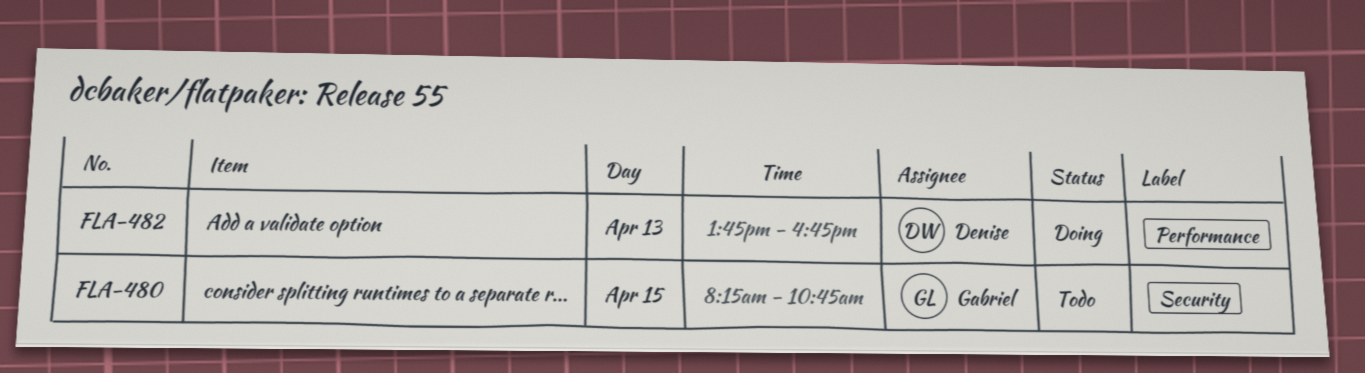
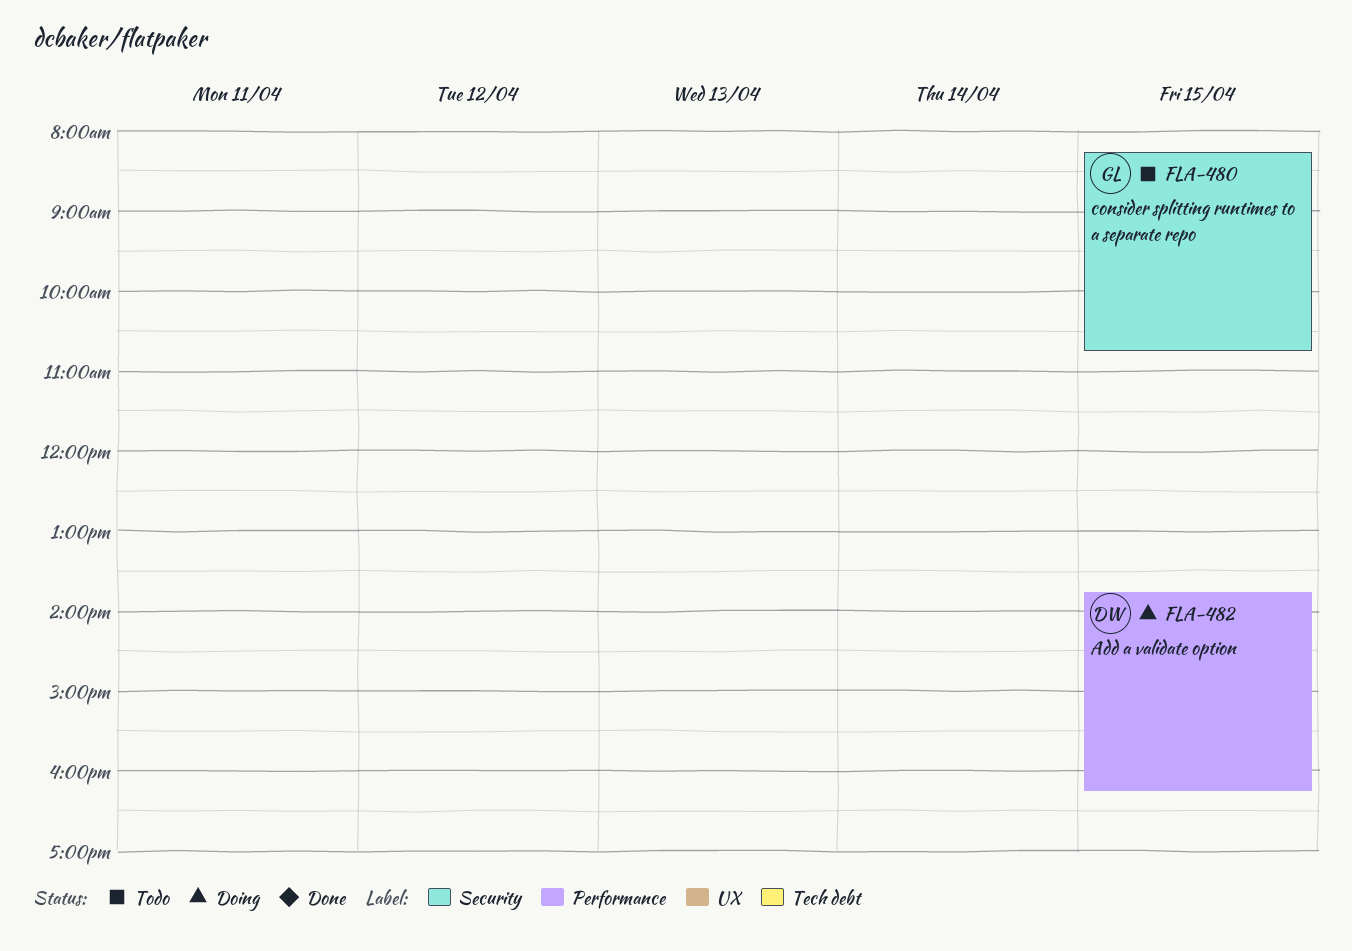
FLA-482, day: Apr 13 -> Apr 15
FLA-482, ends: 16:45 -> 16:15

